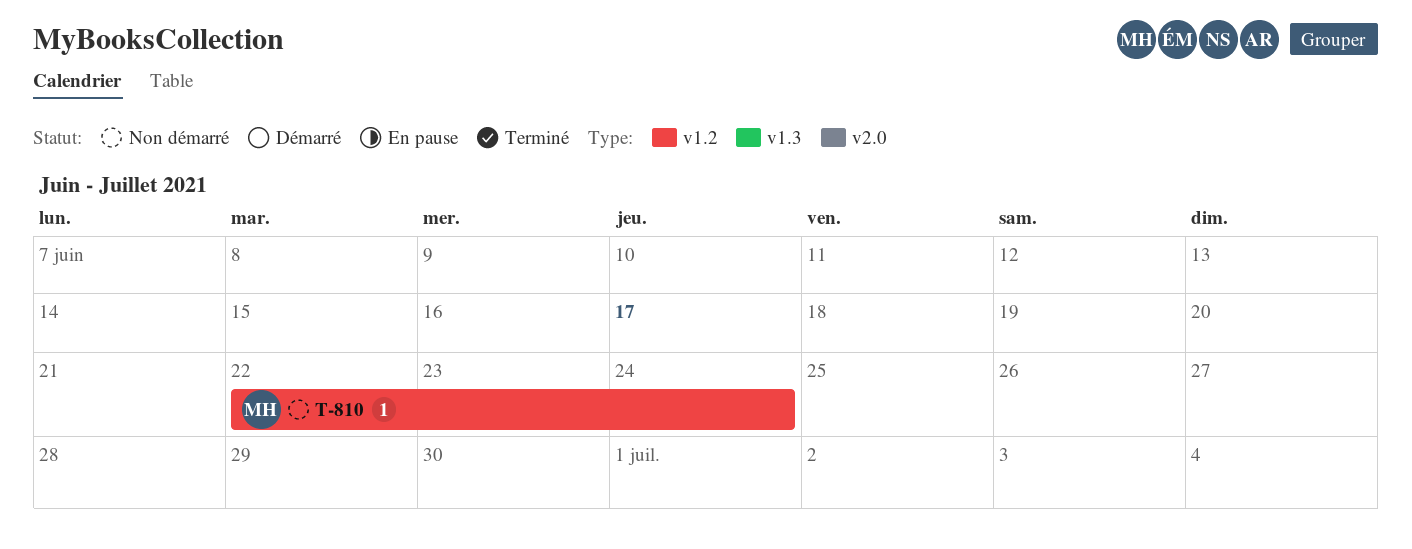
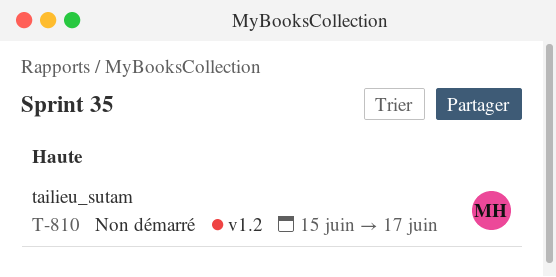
T-810, start: Jun 22 -> Jun 15
T-810, due: Jun 24 -> Jun 17

